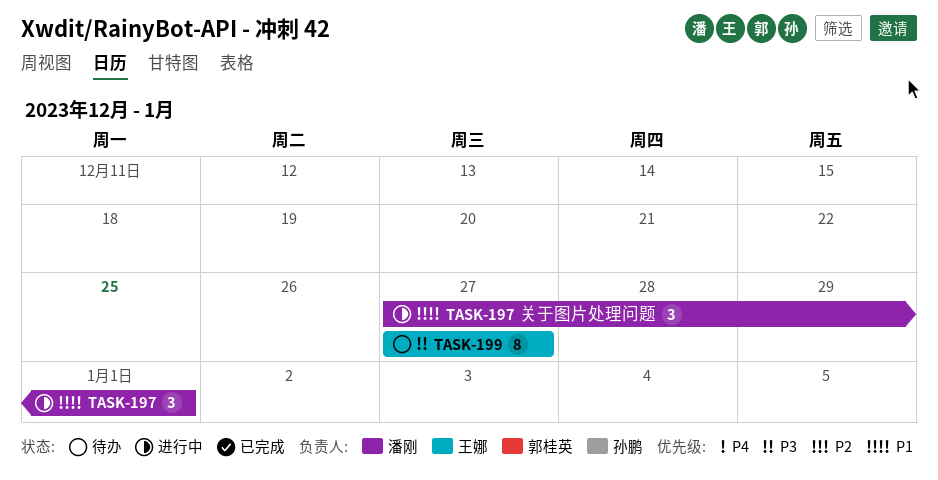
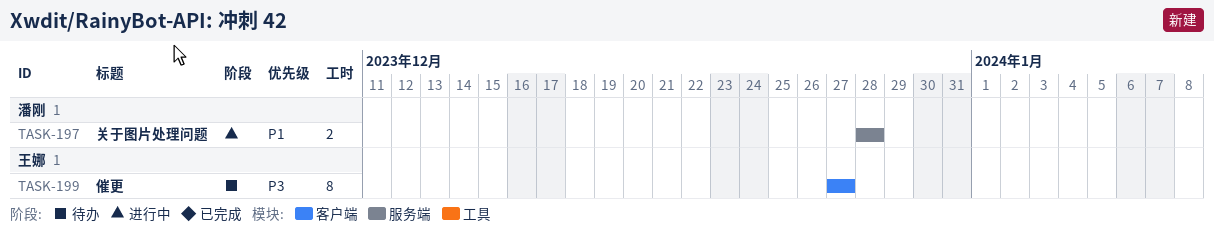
TASK-197, estimate: 3 -> 2
TASK-197, start: Dec 27 -> Dec 28
TASK-197, due: Jan 1 -> Dec 28

